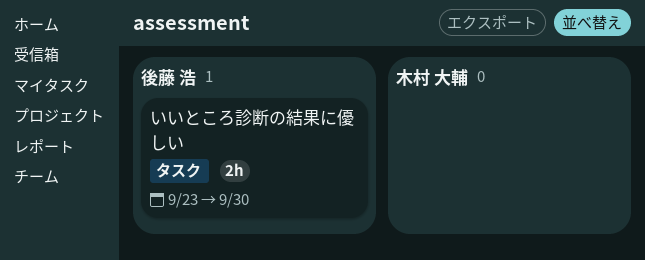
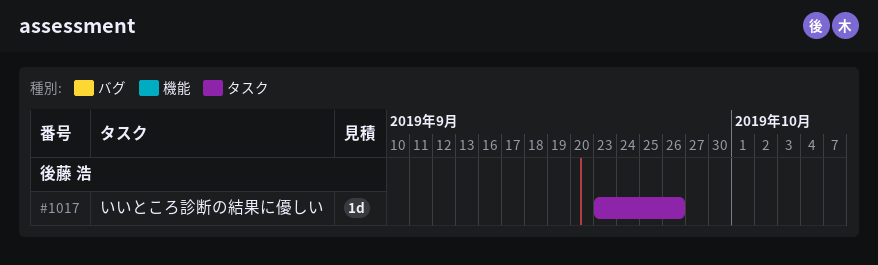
いいところ診断の結果に優しい, estimate: 2h -> 1d
いいところ診断の結果に優しい, due: Sep 30 -> Sep 26

